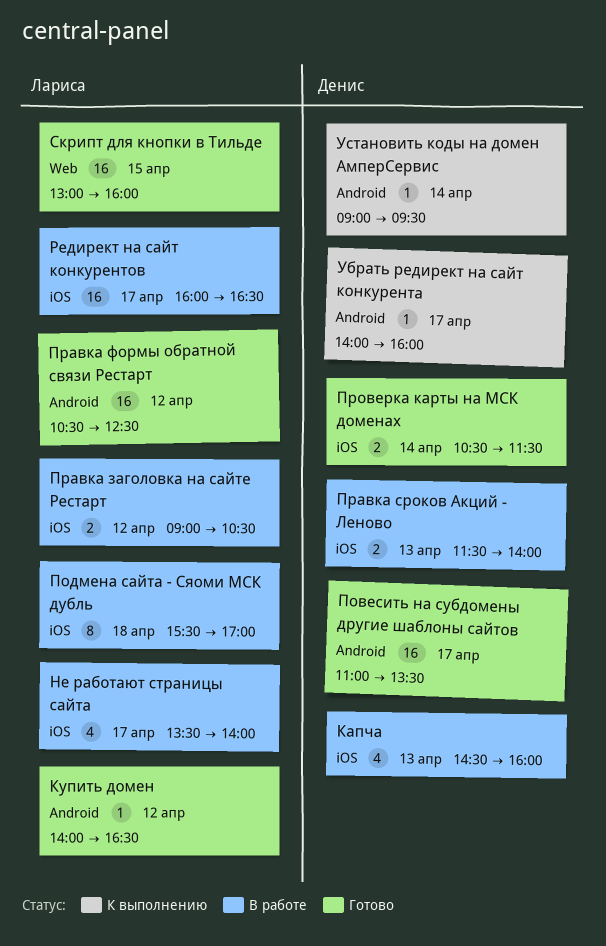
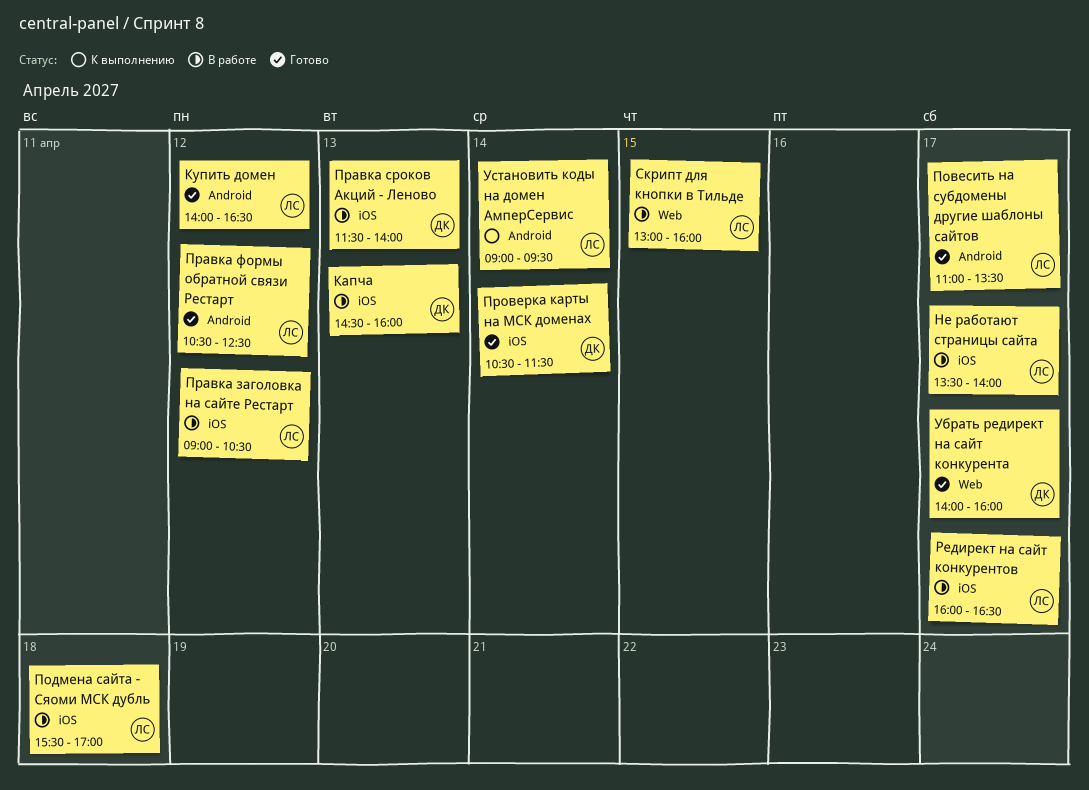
Повесить на субдомены другие шаблоны сайтов, owner: Денис -> Лариса
Скрипт для кнопки в Тильде, status: Готово -> В работе
Убрать редирект на сайт конкурента, status: К выполнению -> Готово
Убрать редирект на сайт конкурента, label: Android -> Web
Установить коды на домен АмперСервис, owner: Денис -> Лариса

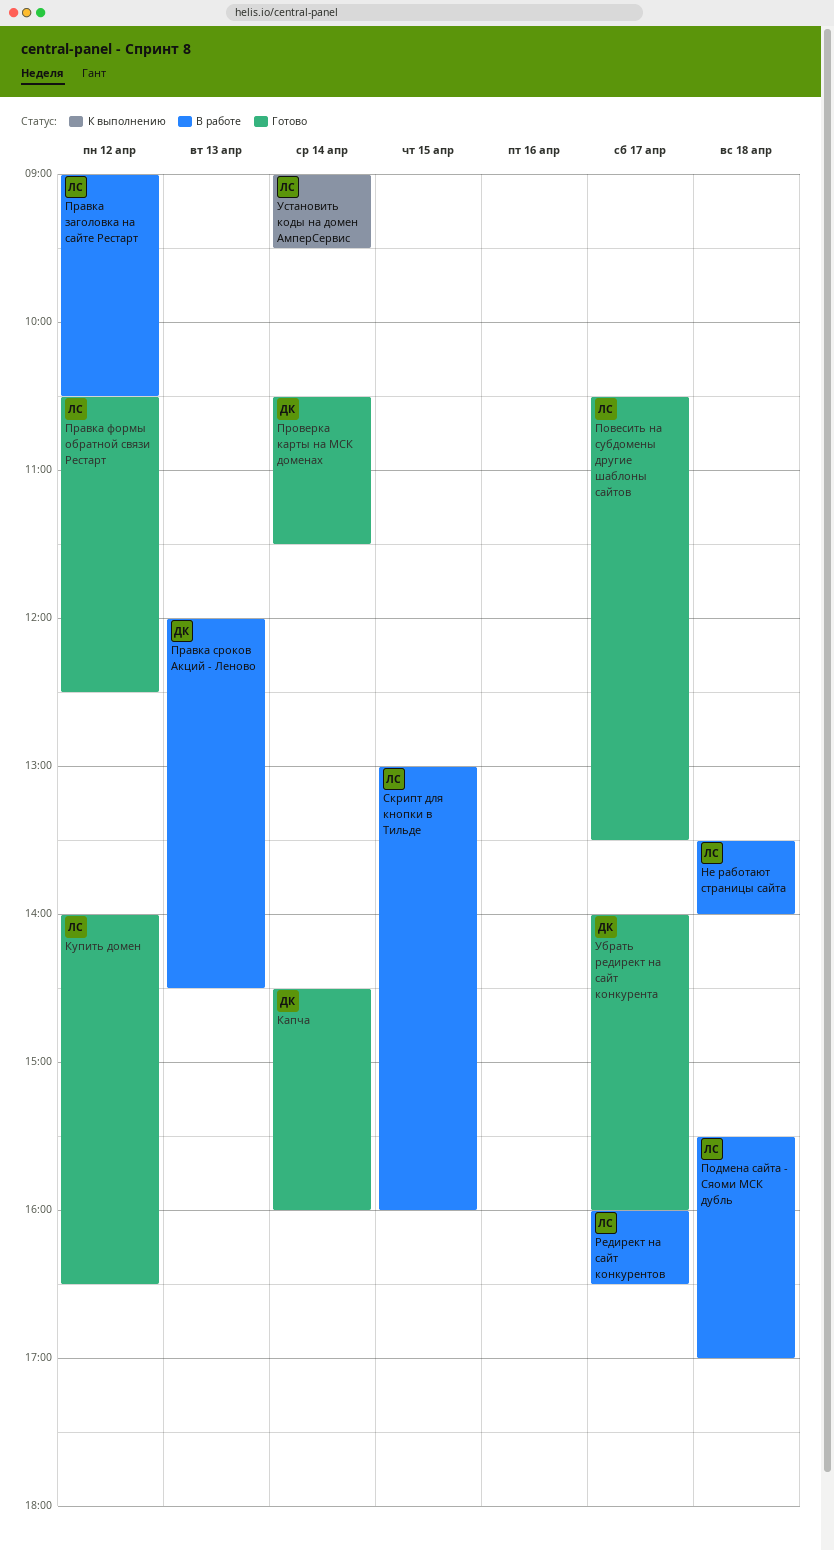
Капча, status: В работе -> Готово
Капча, day: Apr 13 -> Apr 14
Не работают страницы сайта, day: Apr 17 -> Apr 18
Повесить на субдомены другие шаблоны сайтов, begins: 11:00 -> 10:30
Правка сроков Акций - Леново, begins: 11:30 -> 12:00
Правка сроков Акций - Леново, ends: 14:00 -> 14:30

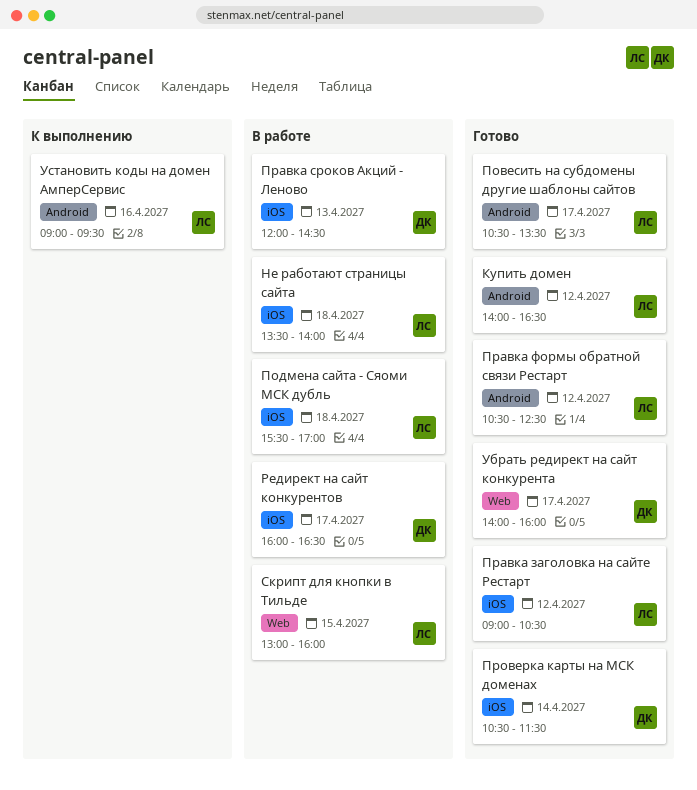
Капча: present -> none
Правка заголовка на сайте Рестарт, status: В работе -> Готово
Редирект на сайт конкурентов, owner: ЛС -> ДК
Установить коды на домен АмперСервис, day: Apr 14 -> Apr 16

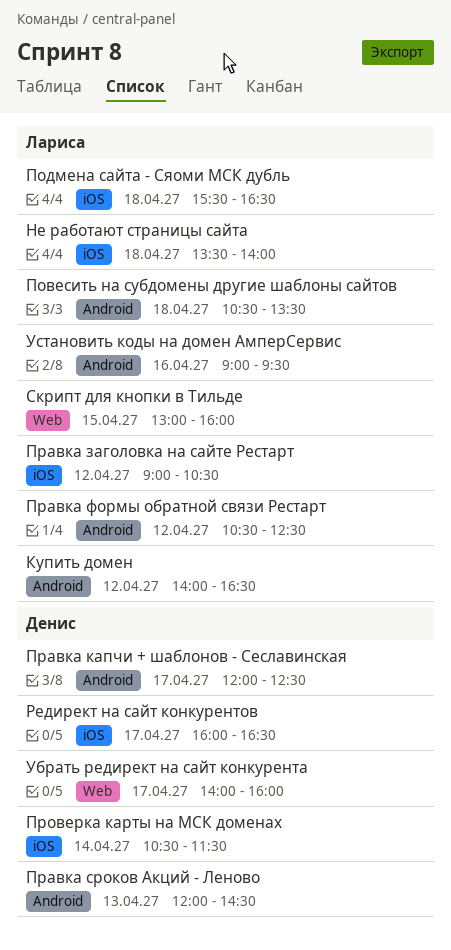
Повесить на субдомены другие шаблоны сайтов, day: Apr 17 -> Apr 18
Подмена сайта - Сяоми МСК дубль, ends: 17:00 -> 16:30
Правка капчи + шаблонов - Сеславинская: none -> present
Правка сроков Акций - Леново, label: iOS -> Android

